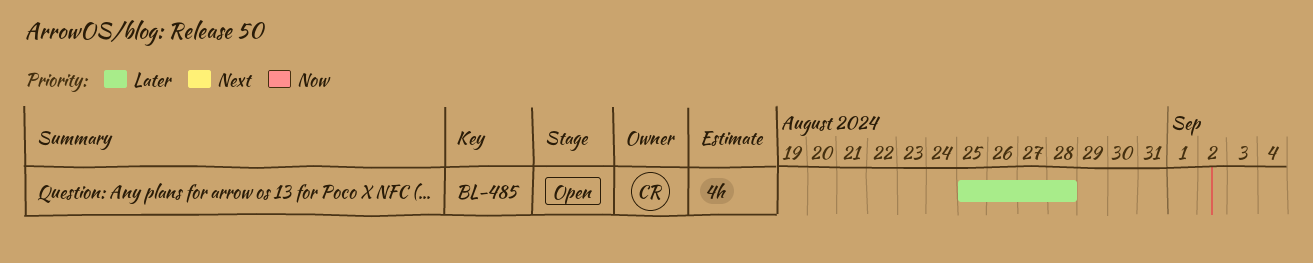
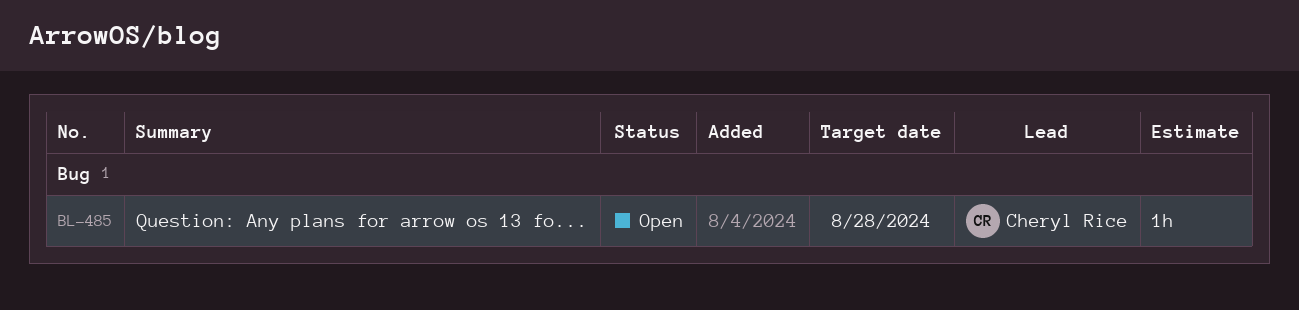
BL-485, estimate: 4h -> 1h

